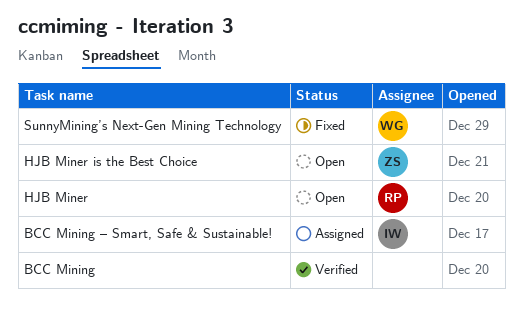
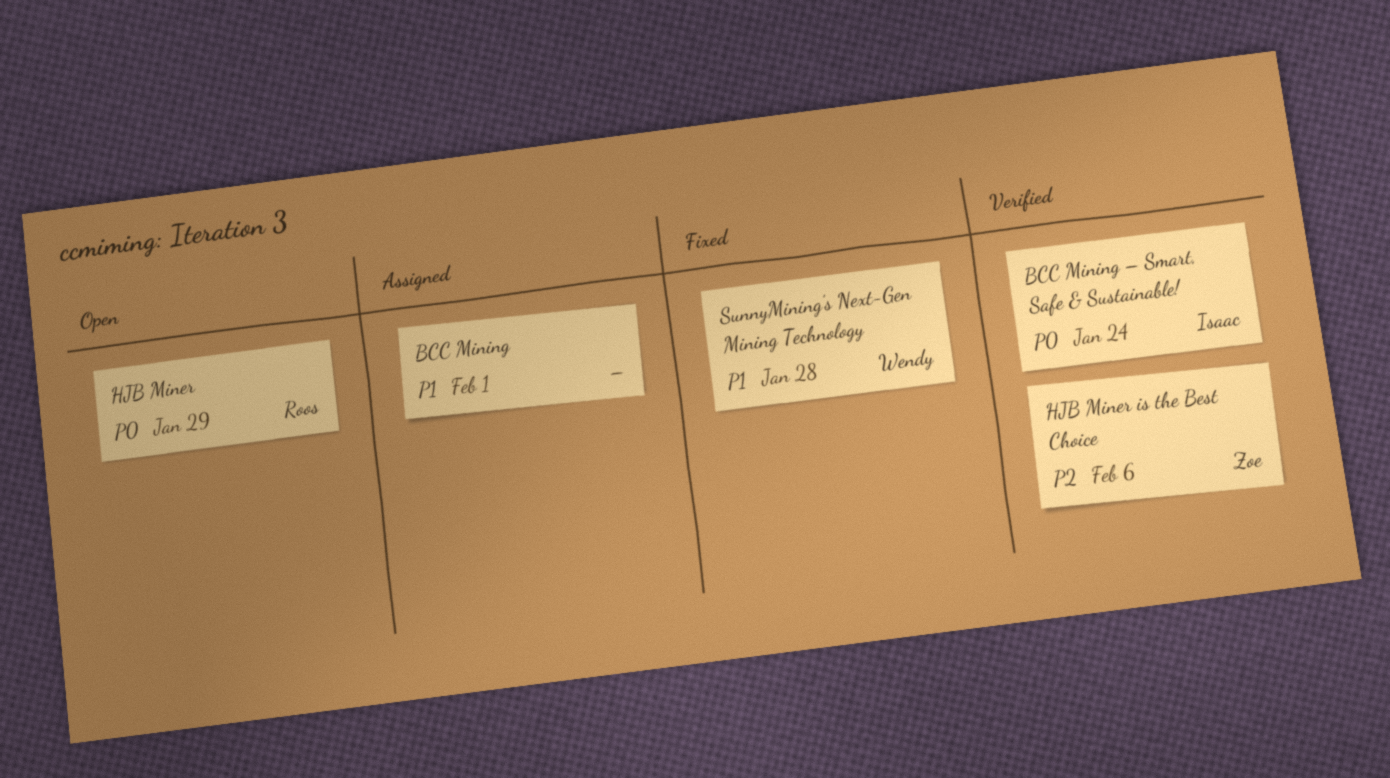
BCC Mining, status: Verified -> Assigned
BCC Mining – Smart, Safe & Sustainable!, status: Assigned -> Verified
HJB Miner is the Best Choice, status: Open -> Verified

